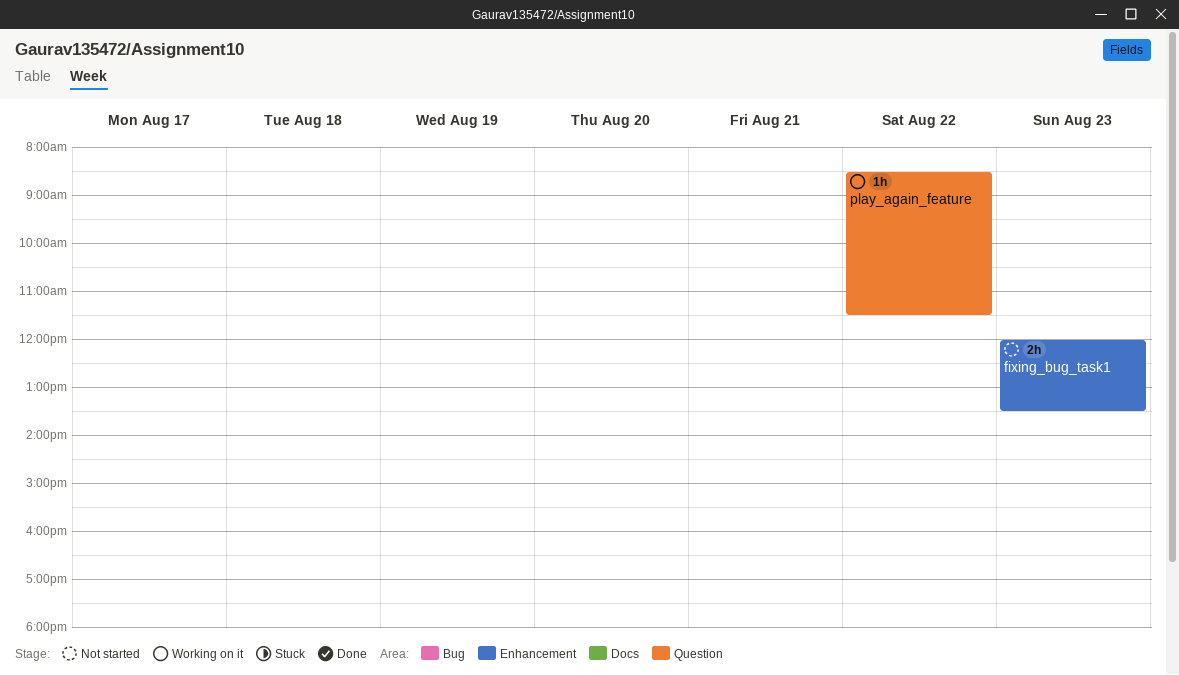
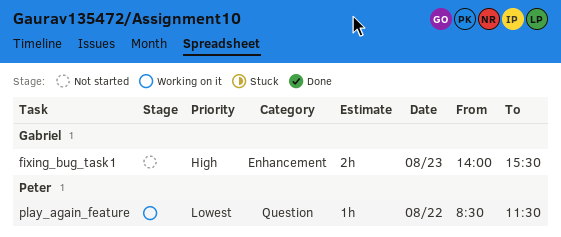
fixing_bug_task1, begins: 12:00 -> 14:00
fixing_bug_task1, ends: 13:30 -> 15:30

